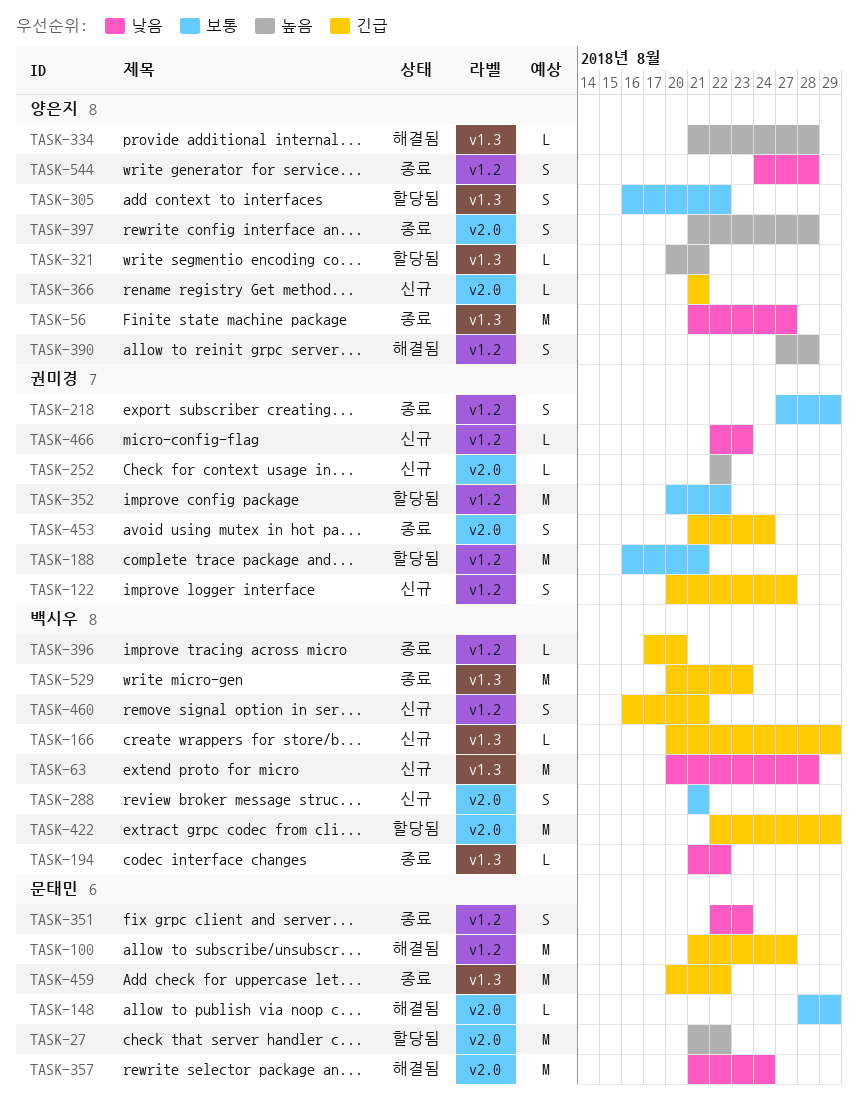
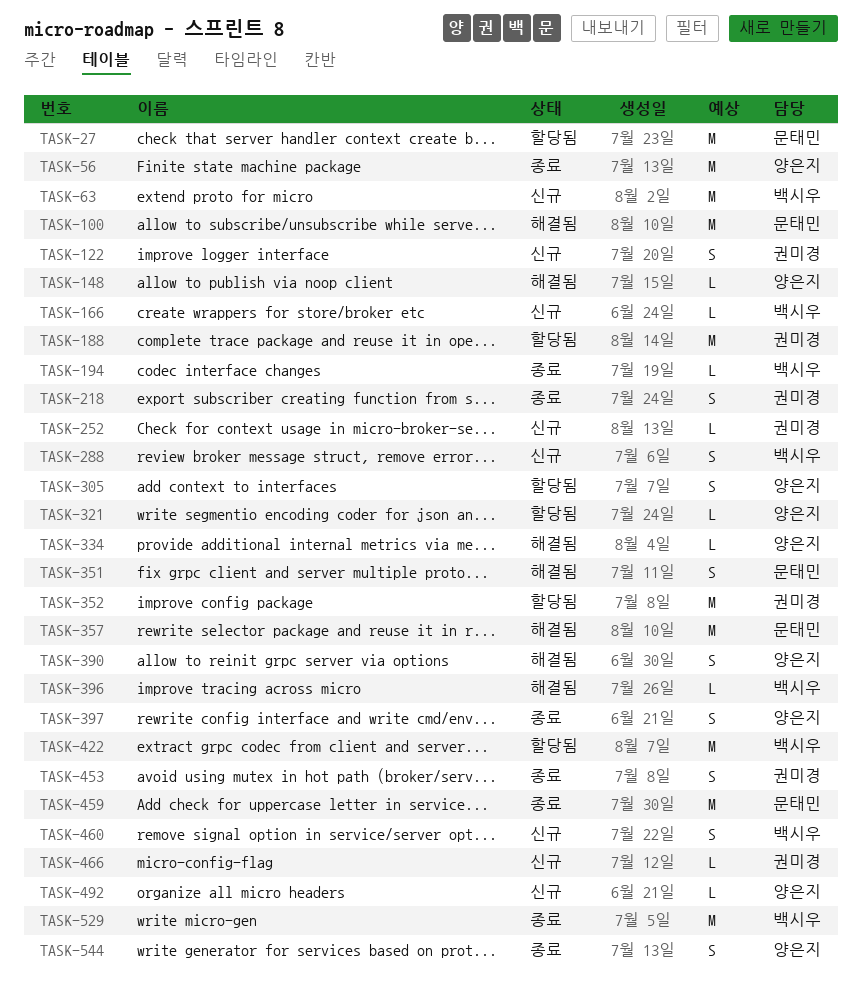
TASK-148, owner: 문태민 -> 양은지
TASK-351, status: 종료 -> 해결됨
TASK-366: present -> none
TASK-396, status: 종료 -> 해결됨
TASK-492: none -> present

